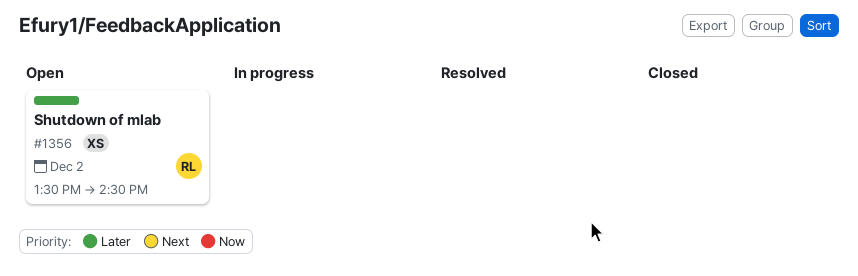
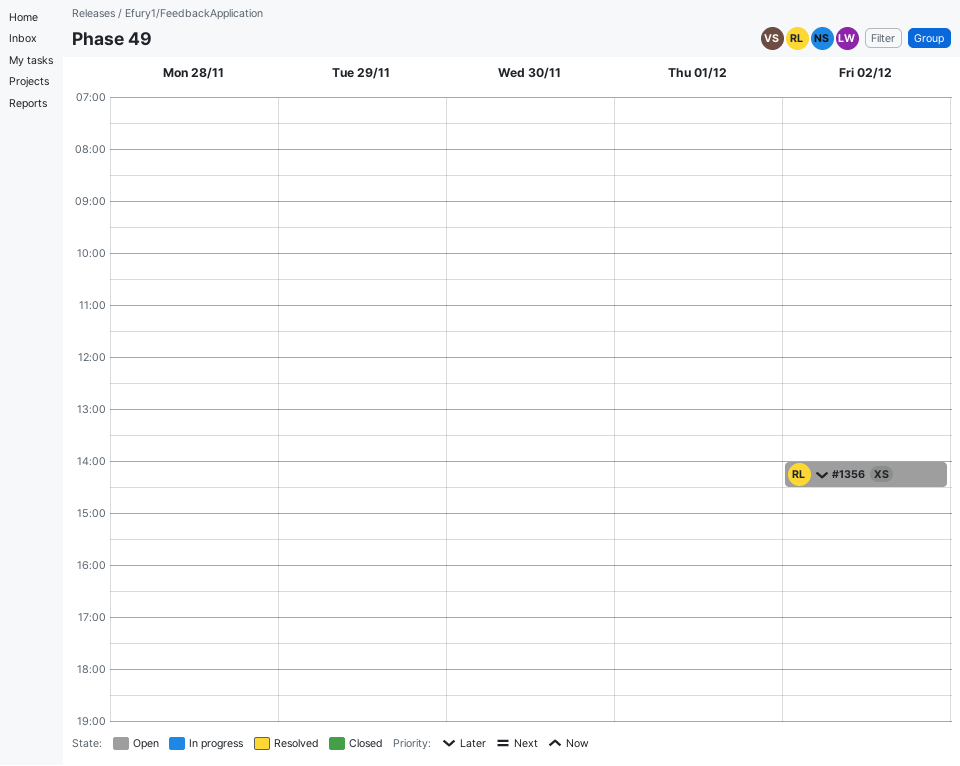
#1356, begins: 13:30 -> 14:00

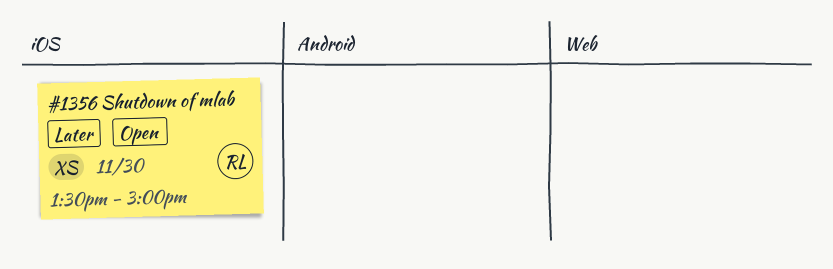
#1356, day: Dec 2 -> Nov 30
#1356, begins: 14:00 -> 13:30
#1356, ends: 14:30 -> 15:00

